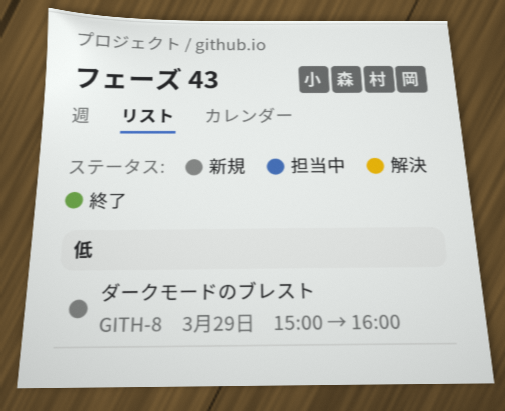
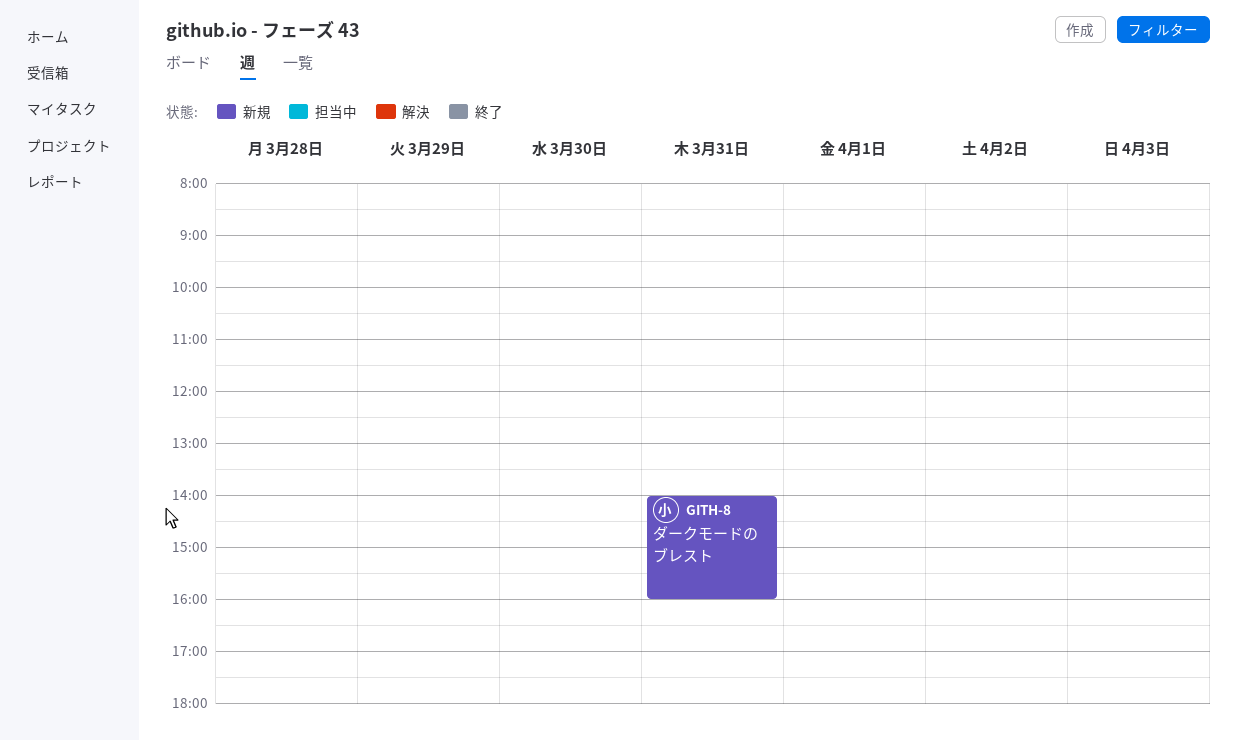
GITH-8, day: Mar 29 -> Mar 31
GITH-8, begins: 15:00 -> 14:00

